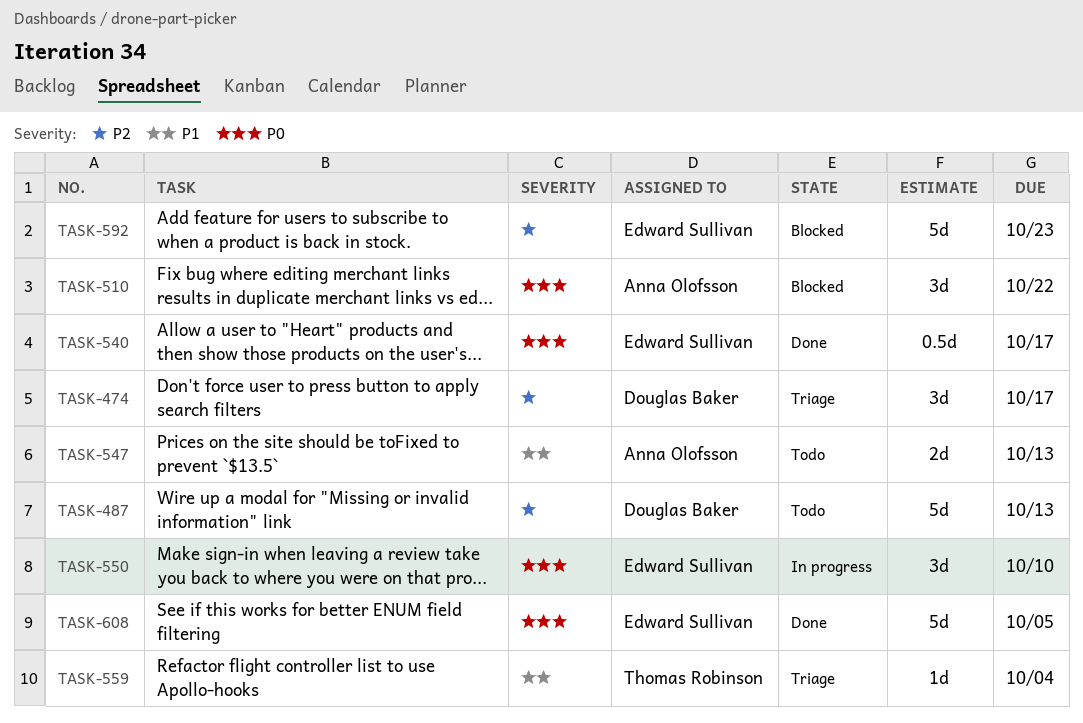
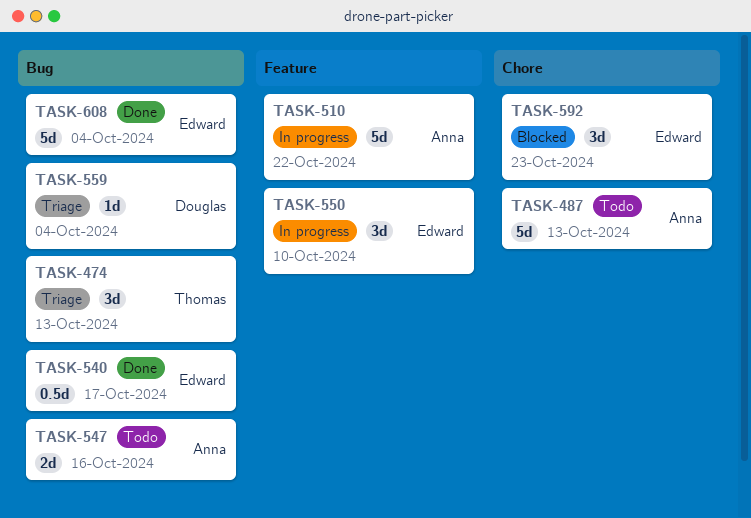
TASK-474, owner: Douglas Baker -> Thomas Robinson
TASK-474, due: Oct 17 -> Oct 13
TASK-487, owner: Douglas Baker -> Anna Olofsson
TASK-510, status: Blocked -> In progress
TASK-510, estimate: 3d -> 5d
TASK-547, due: Oct 13 -> Oct 16
TASK-559, owner: Thomas Robinson -> Douglas Baker
TASK-592, estimate: 5d -> 3d
TASK-608, due: Oct 5 -> Oct 4

